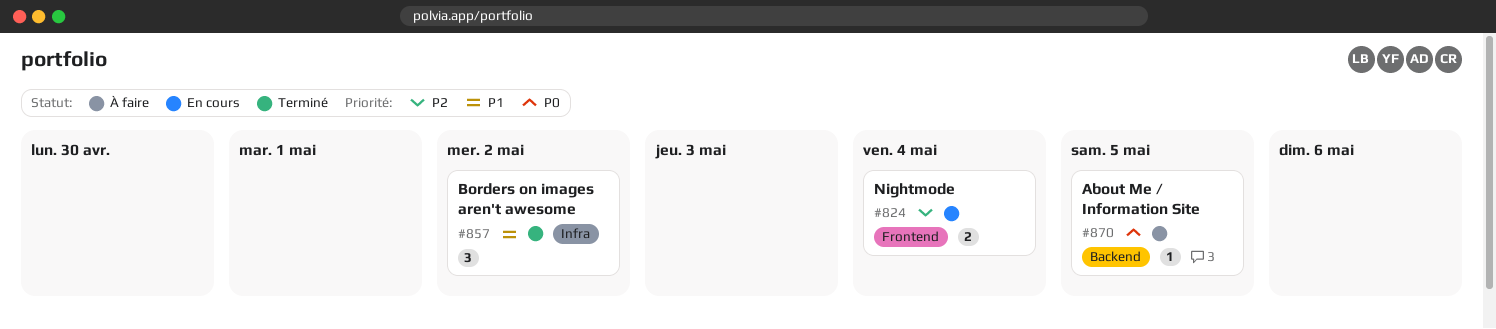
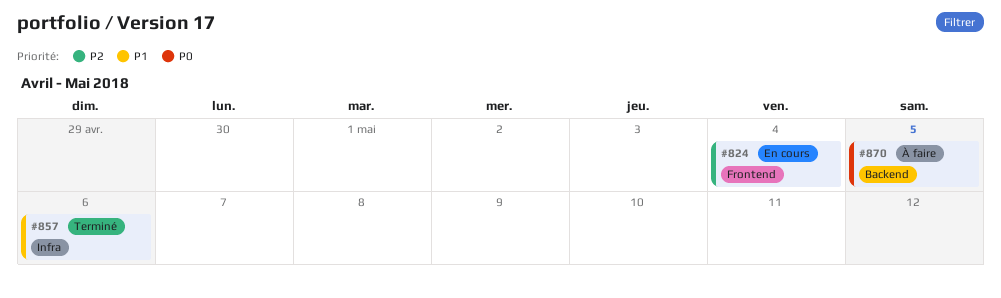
#857, due: May 2 -> May 6

